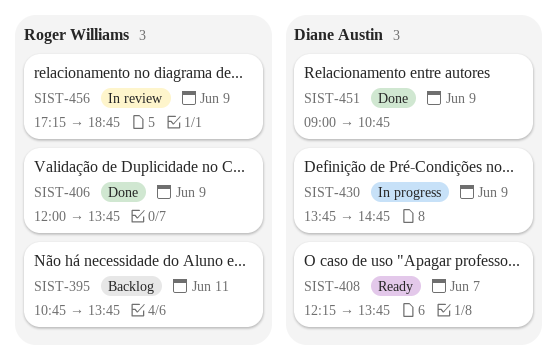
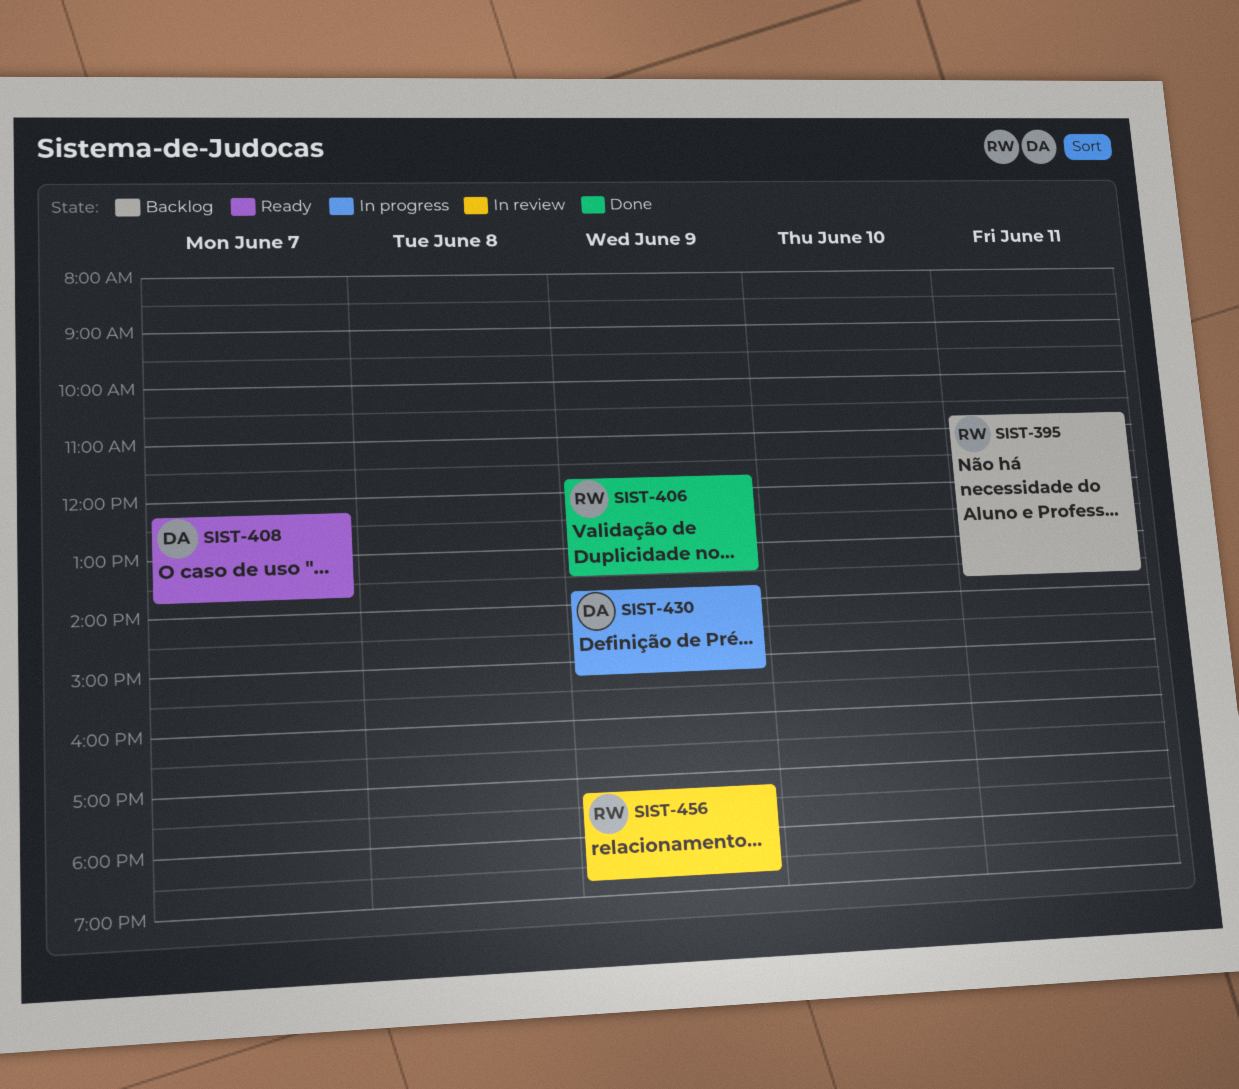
SIST-406, begins: 12:00 -> 11:45
SIST-406, ends: 13:45 -> 13:30
SIST-430, ends: 14:45 -> 15:15
SIST-451: present -> none

